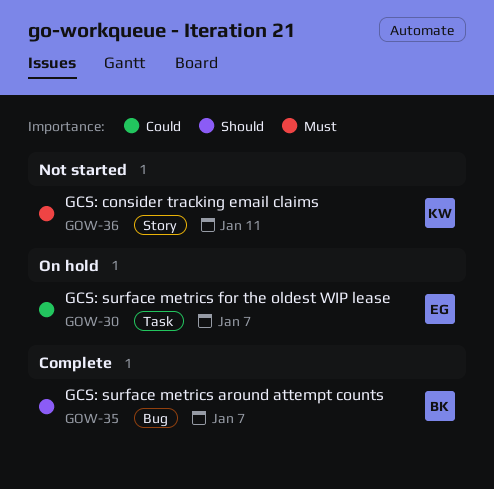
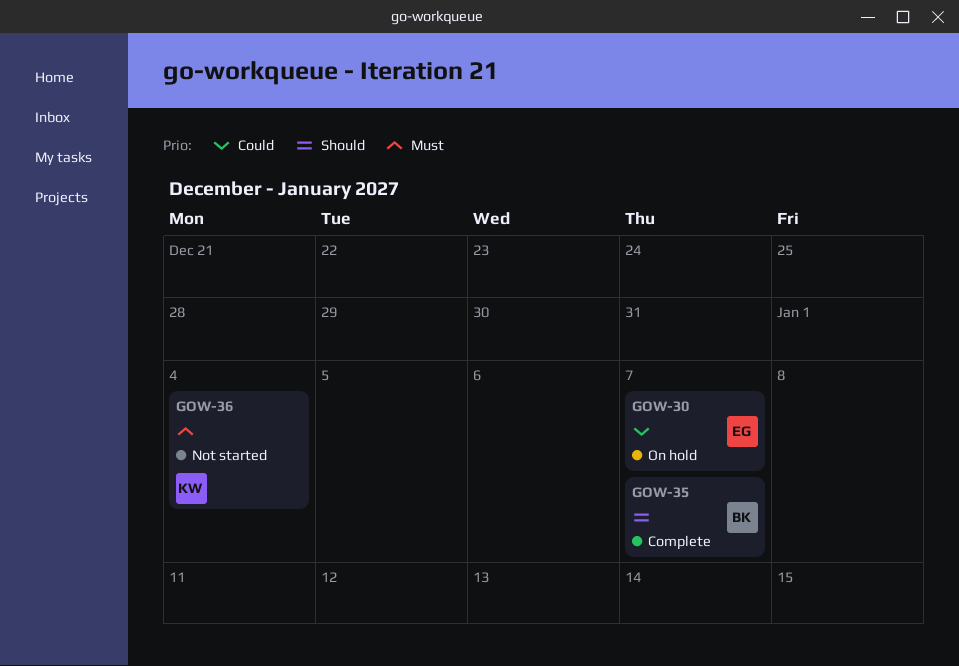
GOW-36, due: Jan 11 -> Jan 4

